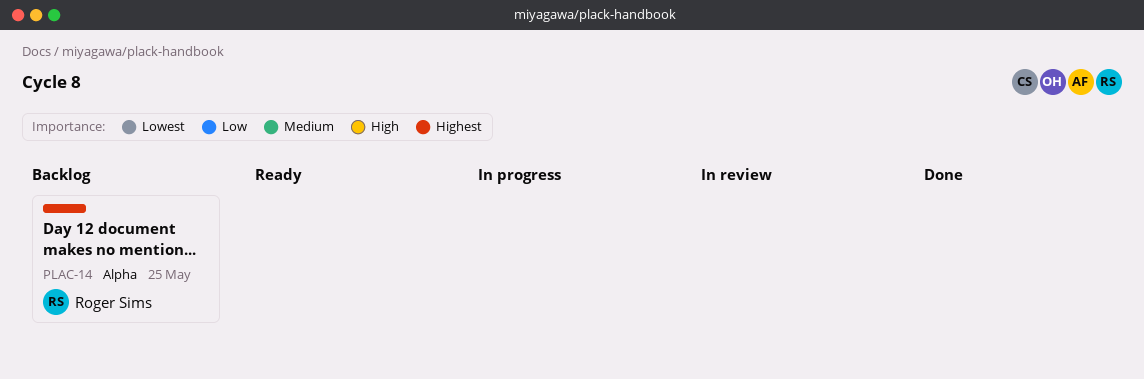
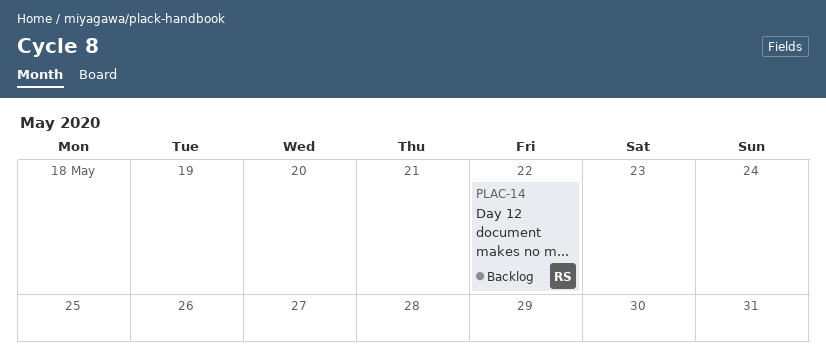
PLAC-14, due: May 25 -> May 22

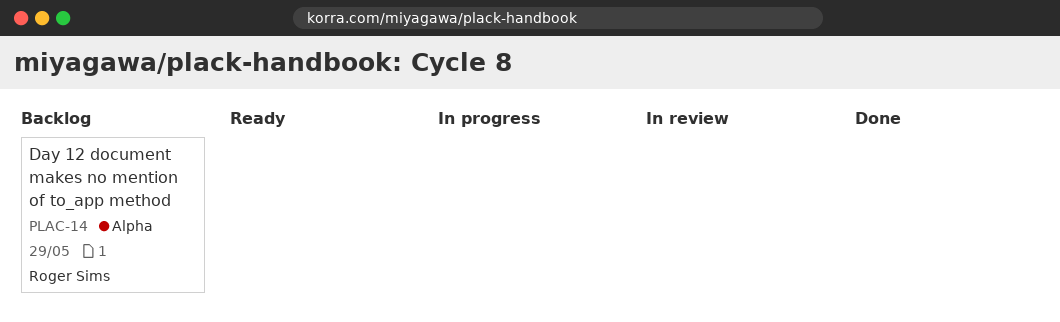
PLAC-14, due: May 22 -> May 29

